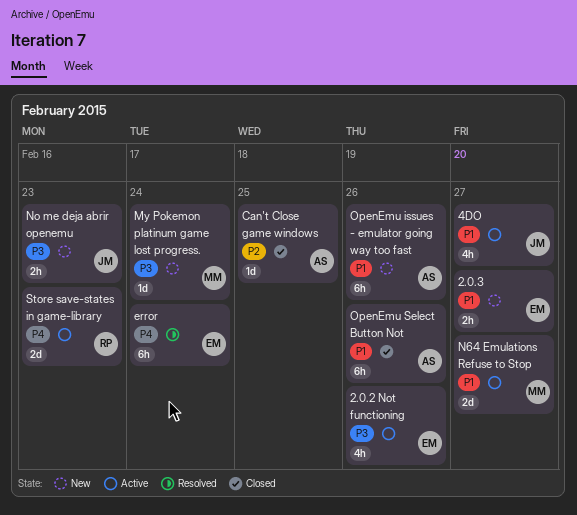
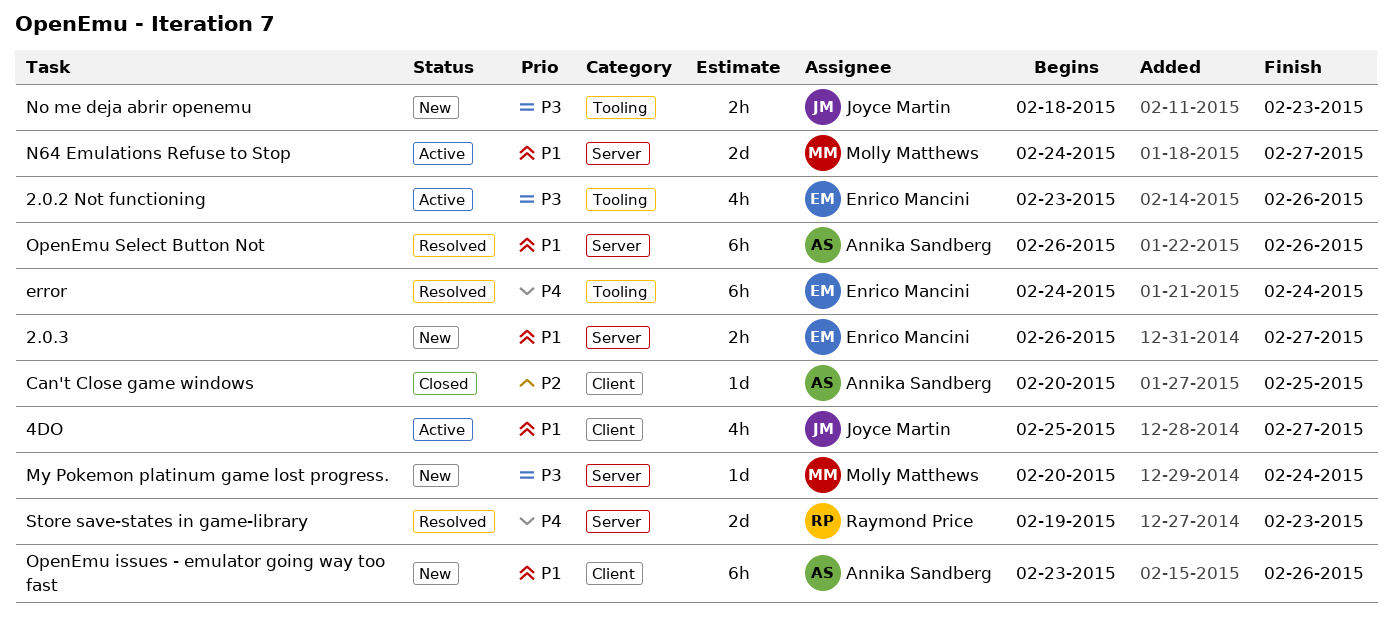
OpenEmu Select Button Not, status: Closed -> Resolved
Store save-states in game-library, status: Active -> Resolved

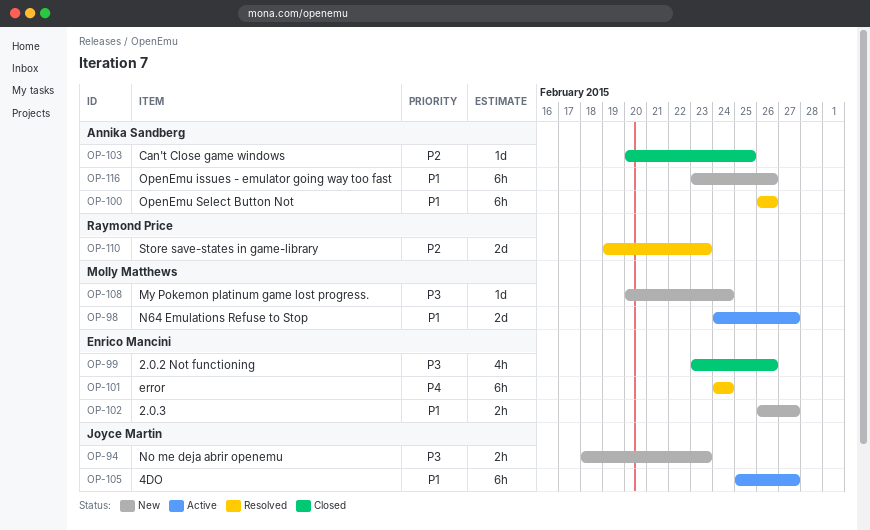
2.0.2 Not functioning, status: Active -> Closed
4DO, estimate: 4h -> 6h
Store save-states in game-library, priority: P4 -> P2

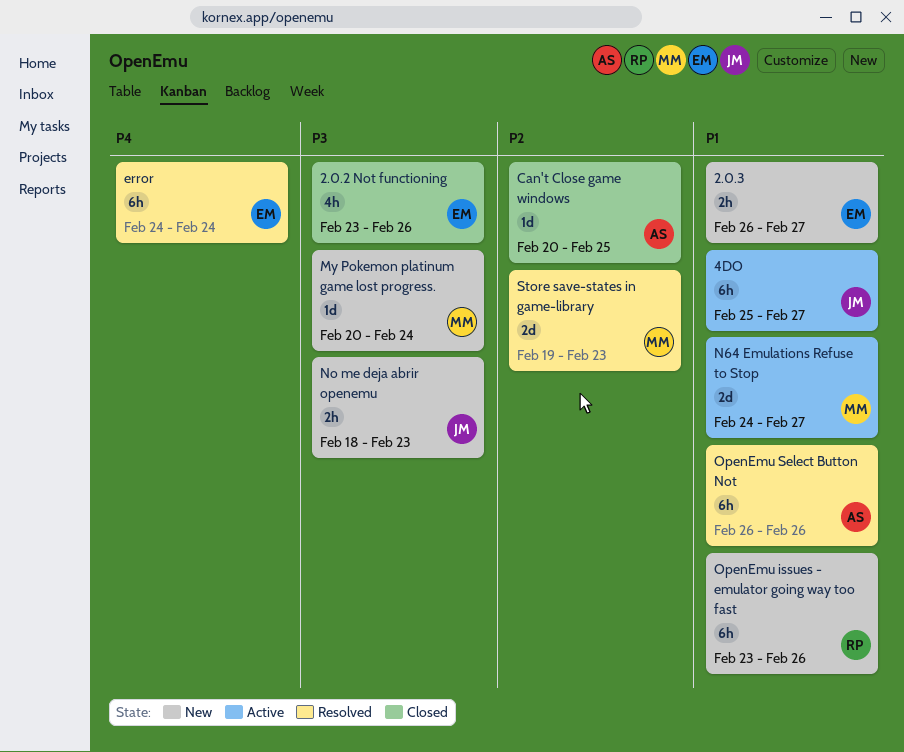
OpenEmu issues - emulator going way too fast, owner: Annika Sandberg -> Raymond Price
Store save-states in game-library, owner: Raymond Price -> Molly Matthews

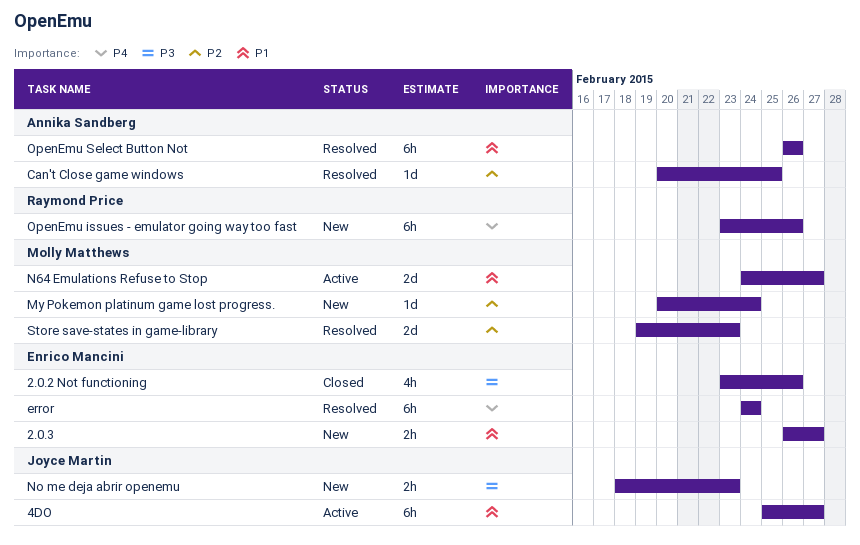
Can't Close game windows, status: Closed -> Resolved
My Pokemon platinum game lost progress., priority: P3 -> P2
OpenEmu issues - emulator going way too fast, priority: P1 -> P4

